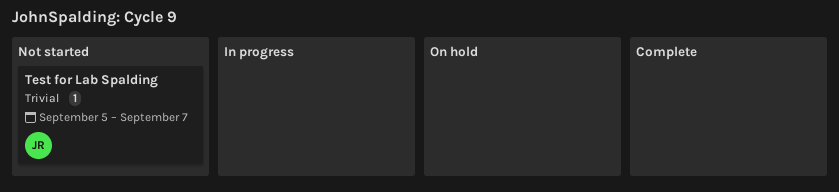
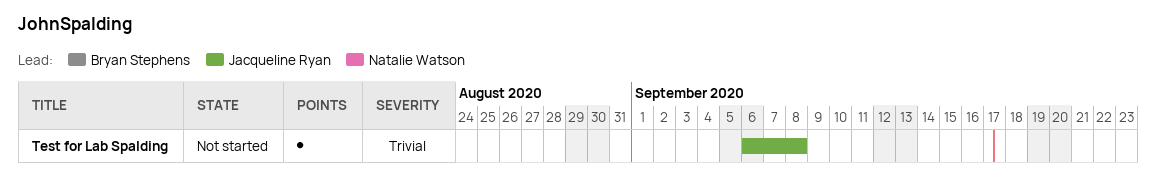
Test for Lab Spalding, start: Sep 5 -> Sep 6
Test for Lab Spalding, due: Sep 7 -> Sep 8

